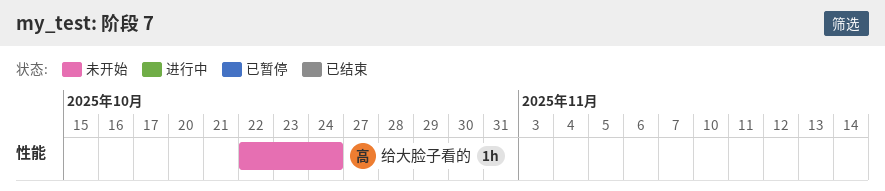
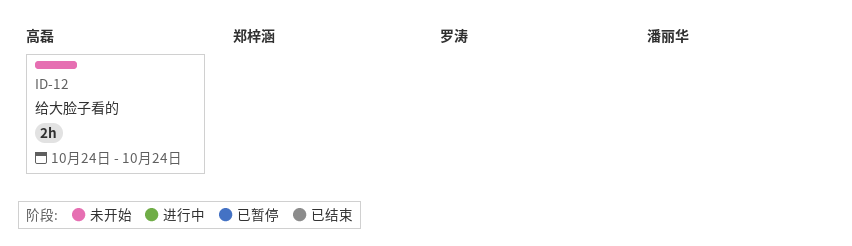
给大脸子看的, estimate: 1h -> 2h
给大脸子看的, start: Oct 22 -> Oct 24

